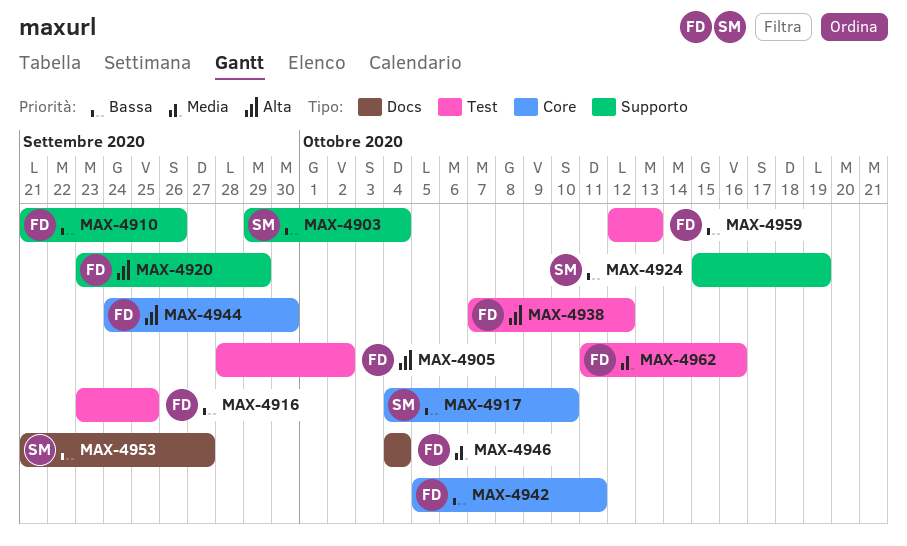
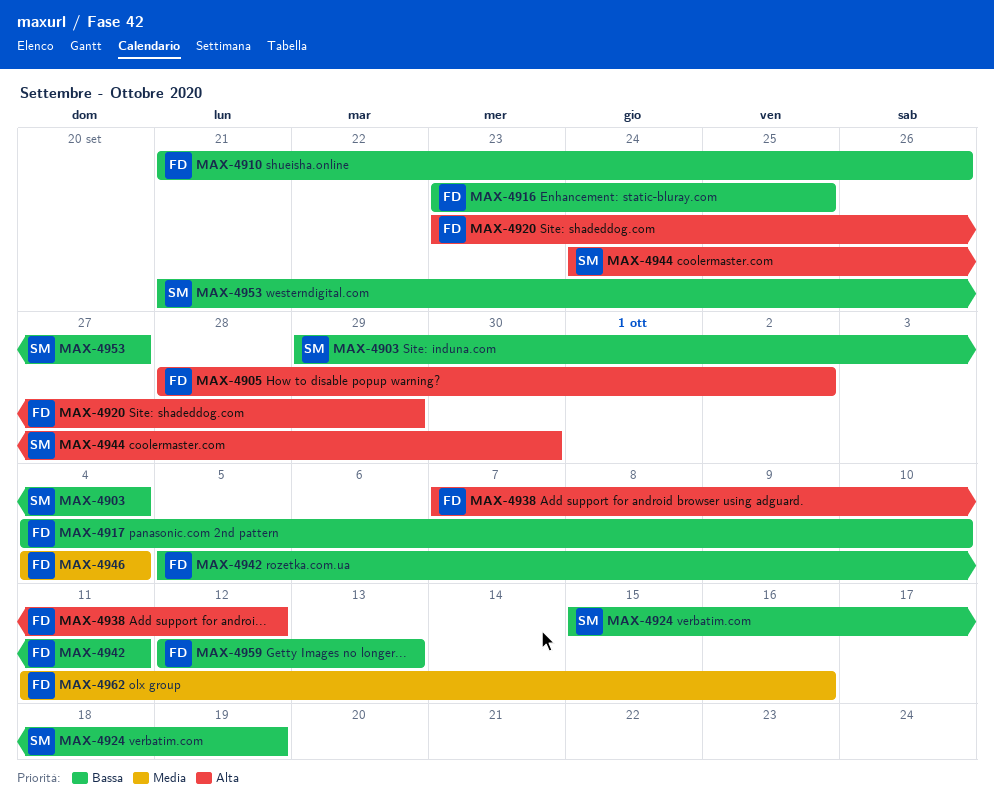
MAX-4917, owner: SM -> FD
MAX-4944, owner: FD -> SM

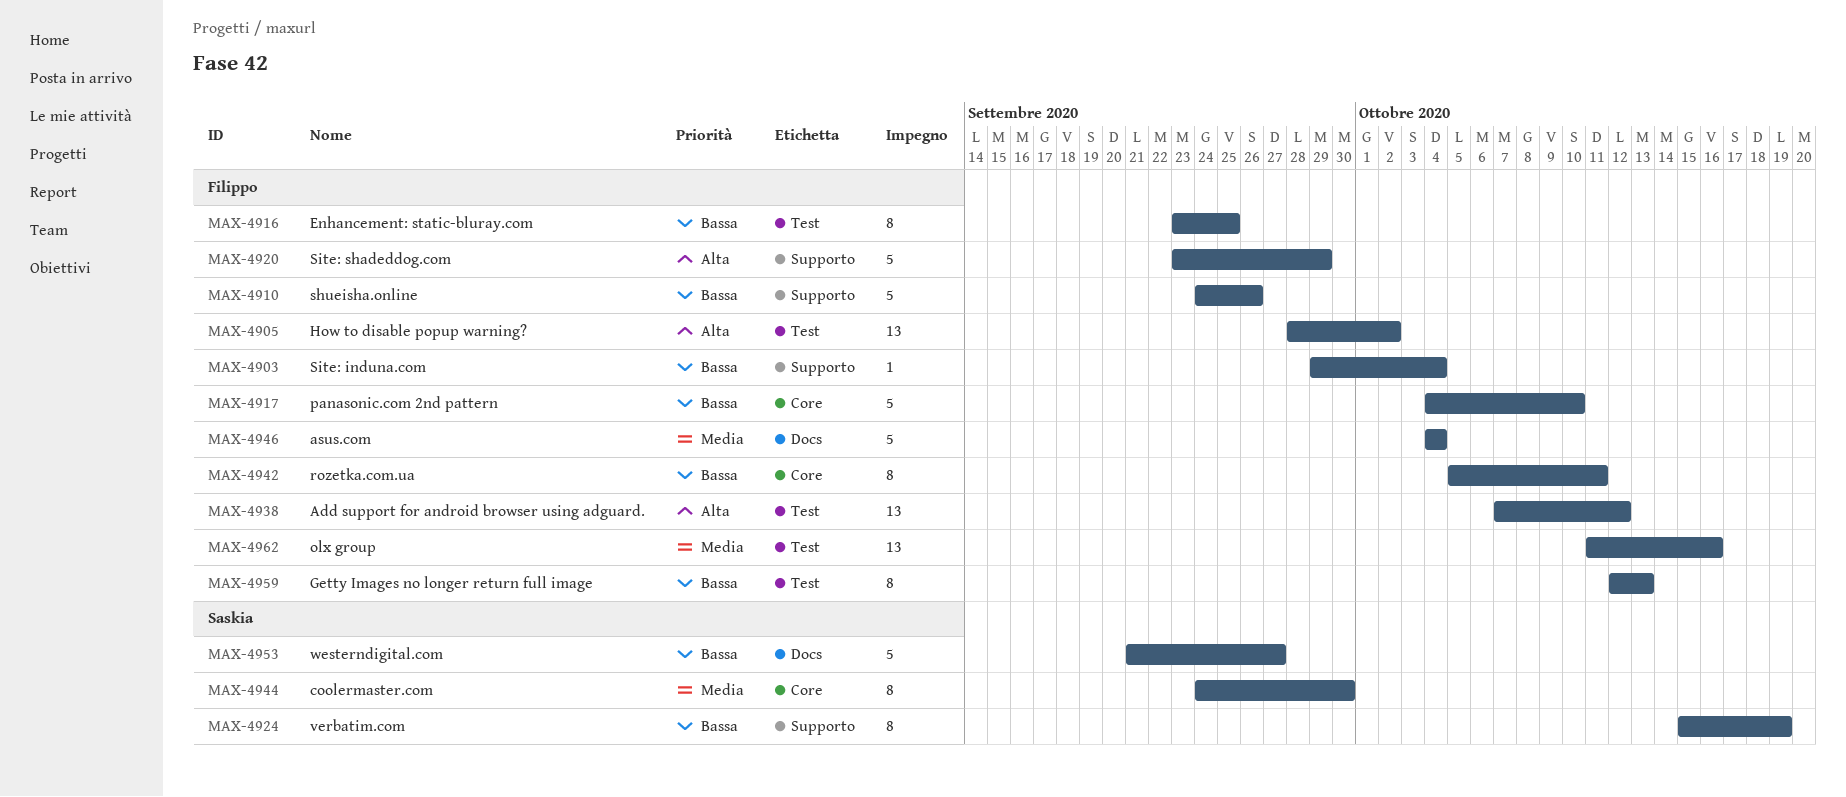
MAX-4903, owner: Saskia -> Filippo
MAX-4910, start: Sep 21 -> Sep 24
MAX-4944, priority: Alta -> Media

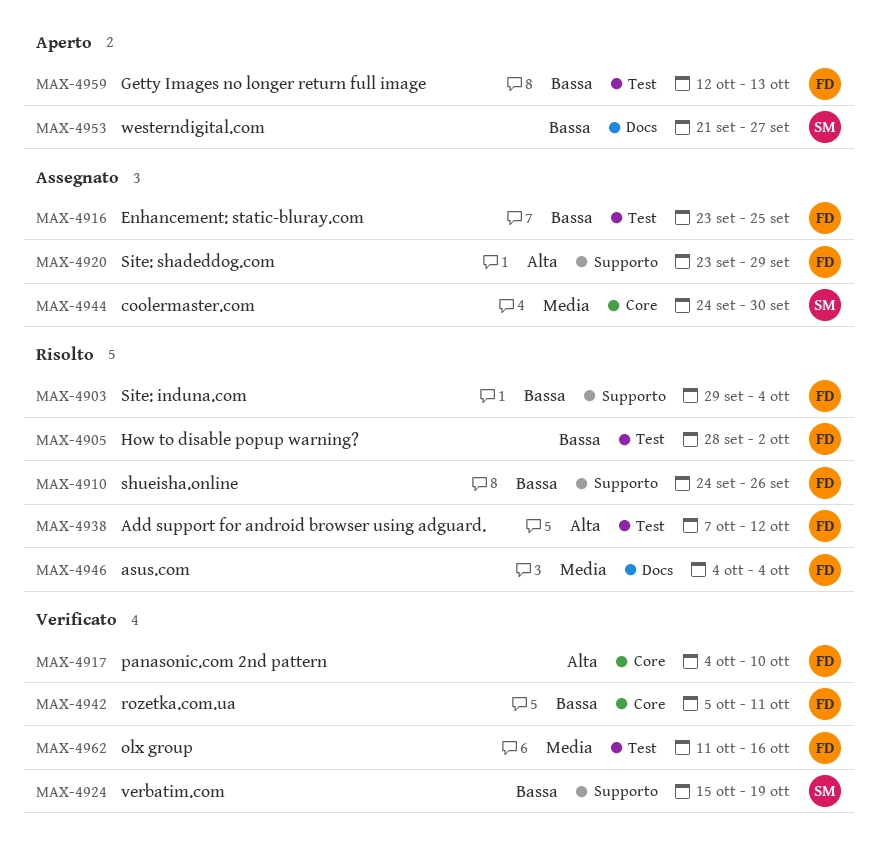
MAX-4905, priority: Alta -> Bassa
MAX-4917, priority: Bassa -> Alta

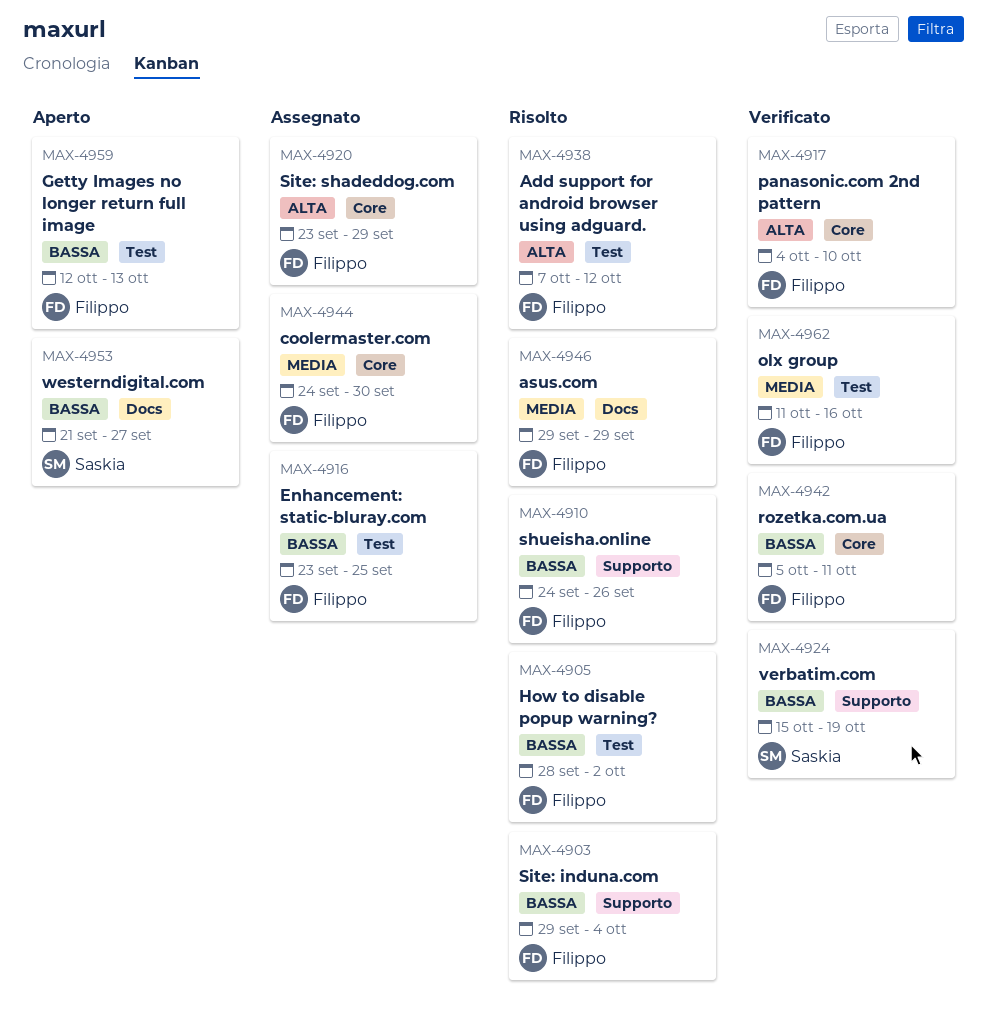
MAX-4920, label: Supporto -> Core
MAX-4944, owner: Saskia -> Filippo
MAX-4946, start: Oct 4 -> Sep 29
MAX-4946, due: Oct 4 -> Sep 29

